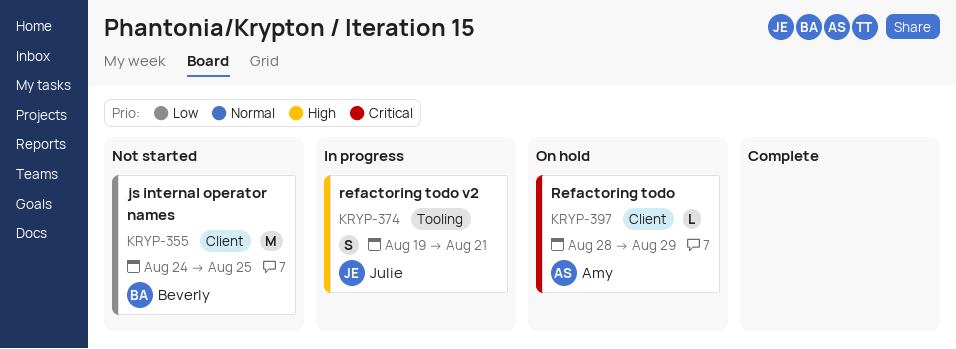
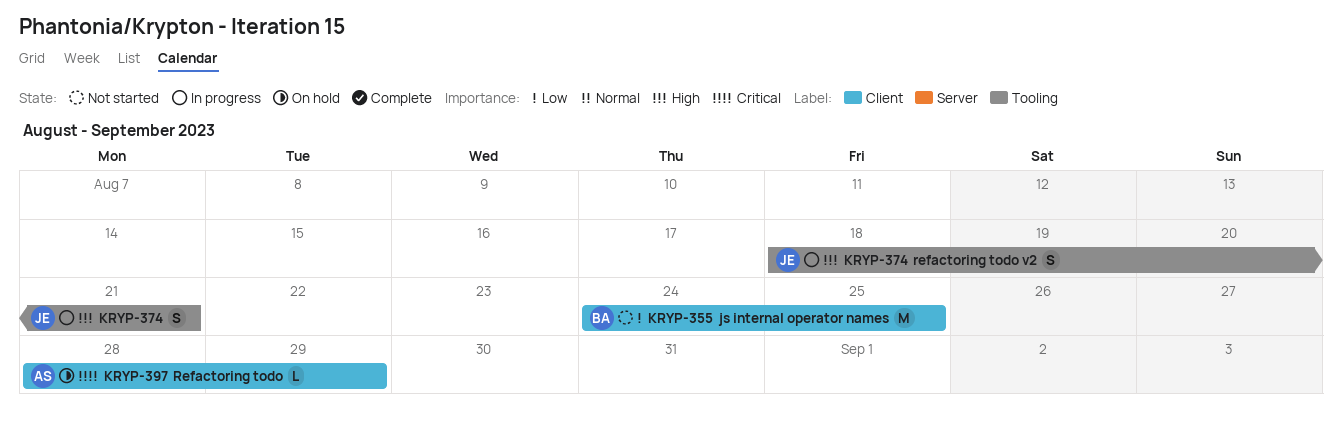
KRYP-374, start: Aug 19 -> Aug 18

